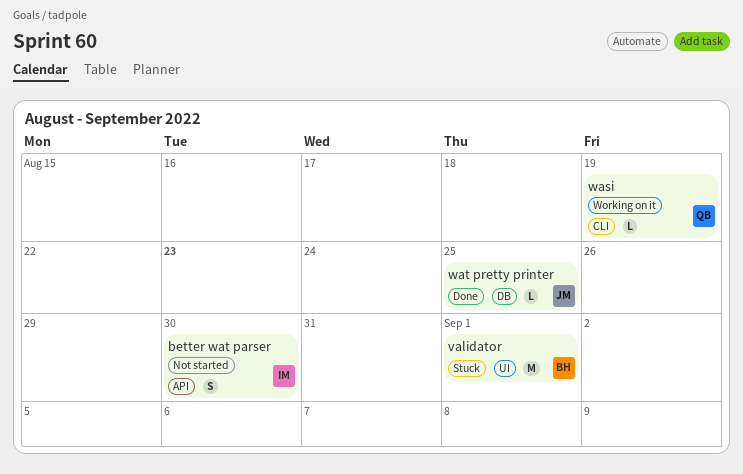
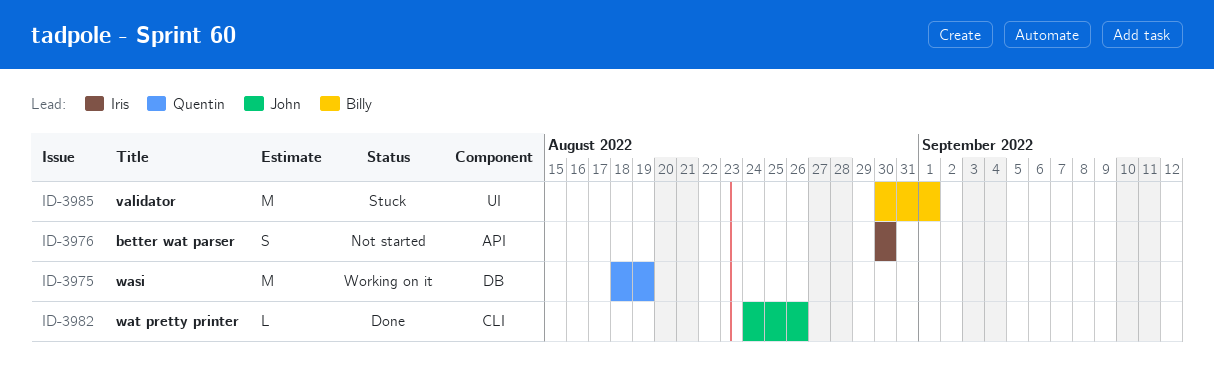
wasi, label: CLI -> DB
wasi, estimate: L -> M
wat pretty printer, label: DB -> CLI
wat pretty printer, due: Aug 25 -> Aug 26

